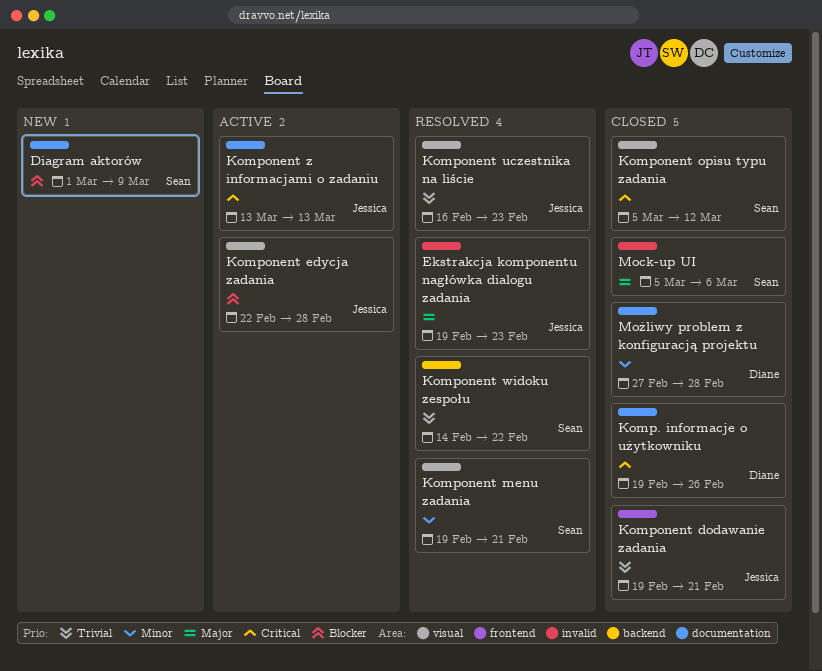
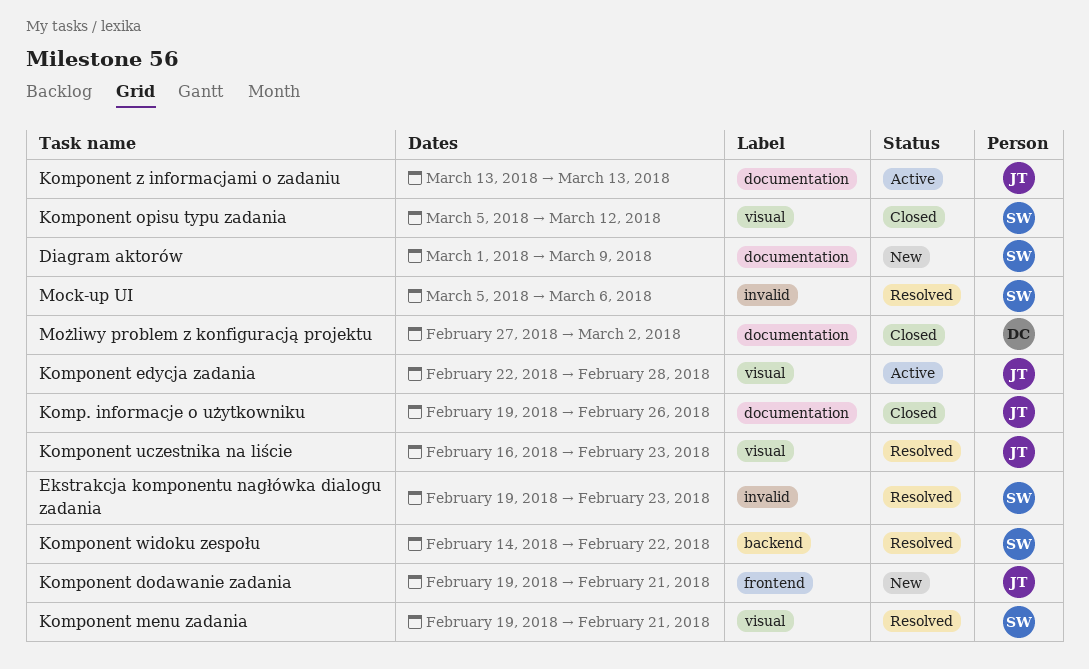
Ekstrakcja komponentu nagłówka dialogu zadania, owner: Jessica -> Sean
Komp. informacje o użytkowniku, owner: Diane -> Jessica
Komponent dodawanie zadania, status: Closed -> New
Mock-up UI, status: Closed -> Resolved
Możliwy problem z konfiguracją projektu, due: Feb 28 -> Mar 2

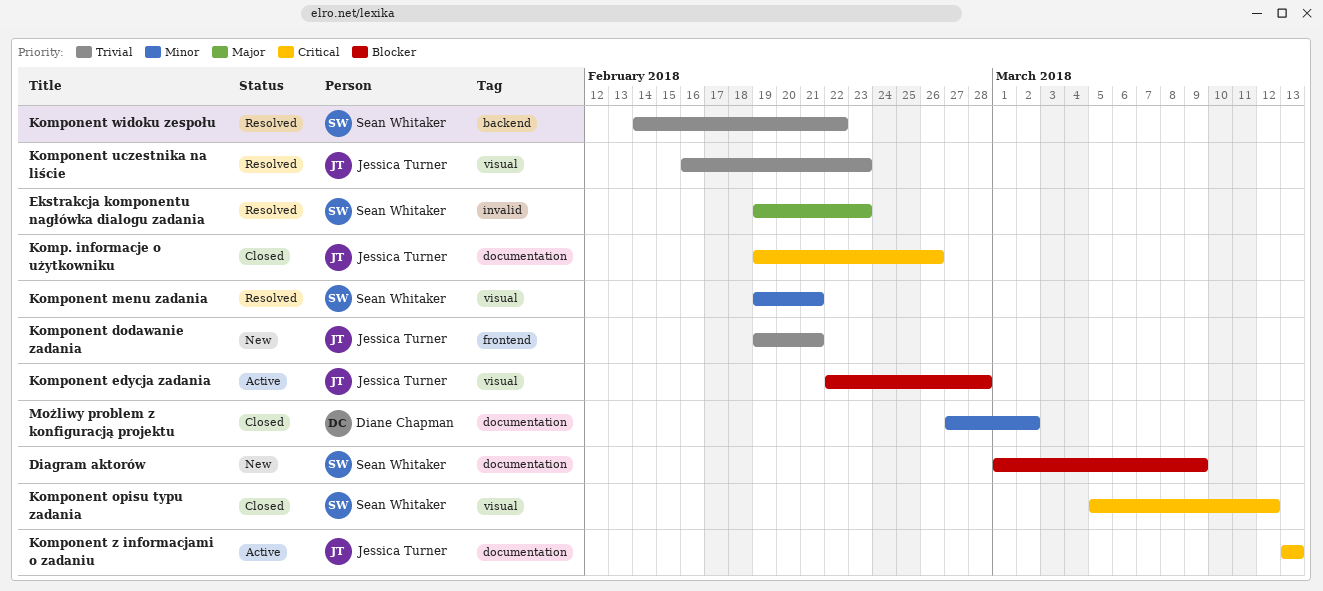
Mock-up UI: present -> none

